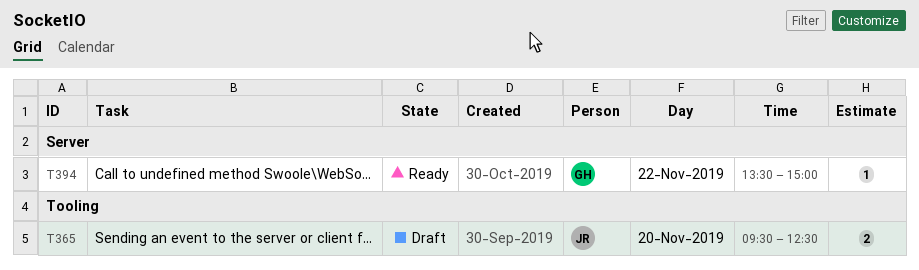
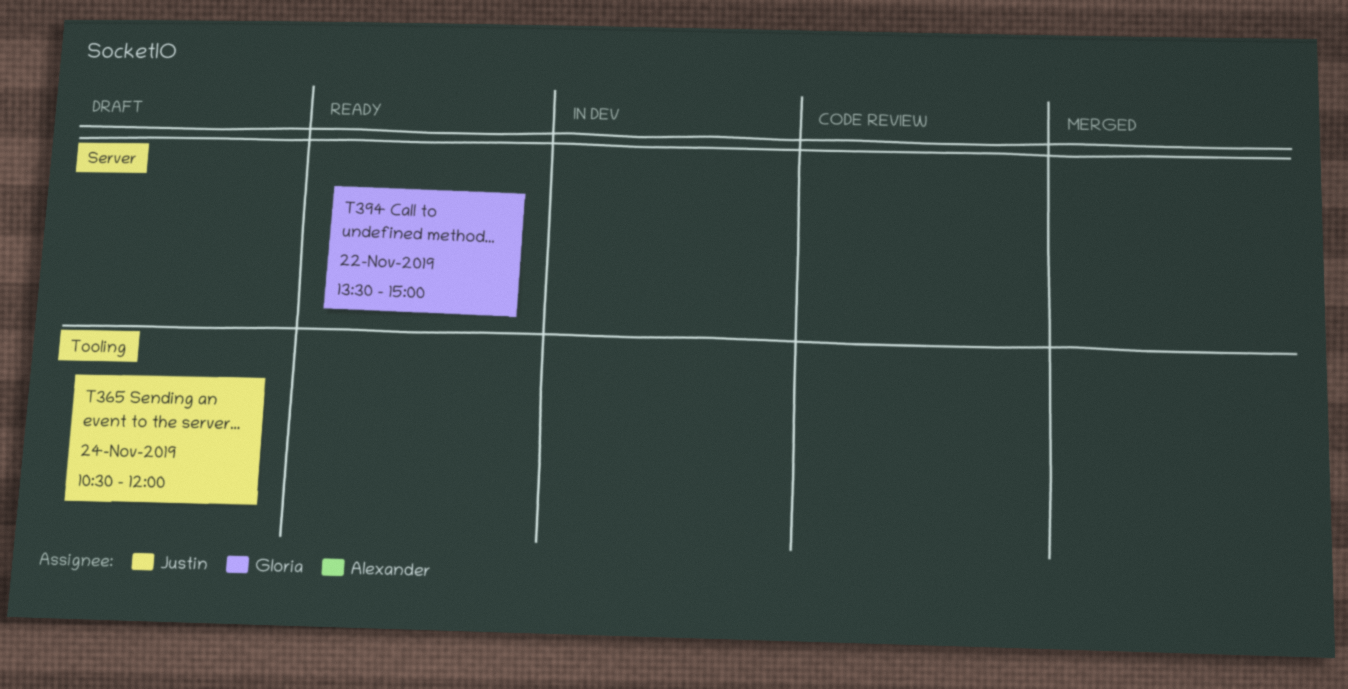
T365, day: Nov 20 -> Nov 24
T365, begins: 09:30 -> 10:30
T365, ends: 12:30 -> 12:00

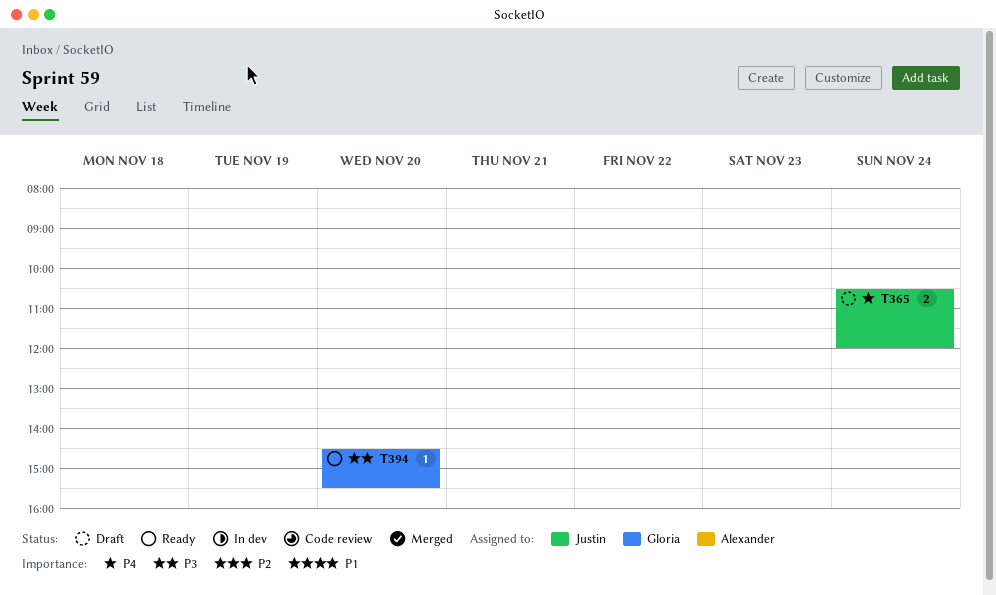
T394, day: Nov 22 -> Nov 20
T394, begins: 13:30 -> 14:30
T394, ends: 15:00 -> 15:30

